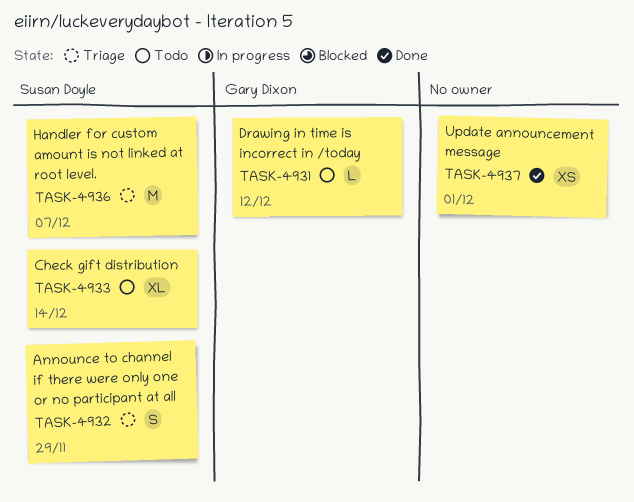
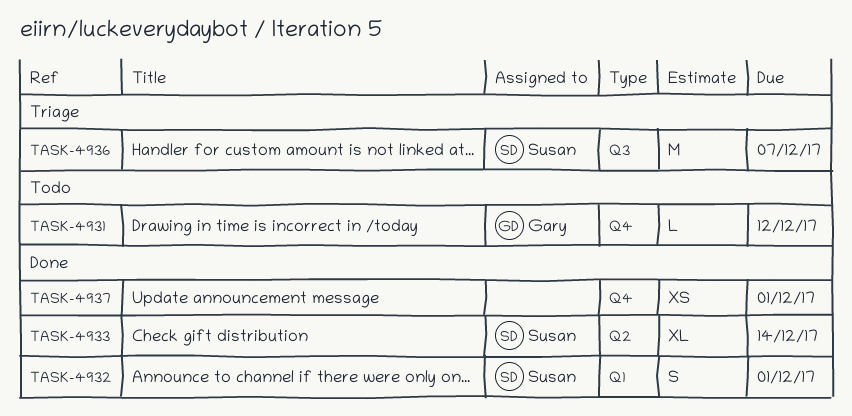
TASK-4932, status: Triage -> Done
TASK-4932, due: Nov 29 -> Dec 1
TASK-4933, status: Todo -> Done

